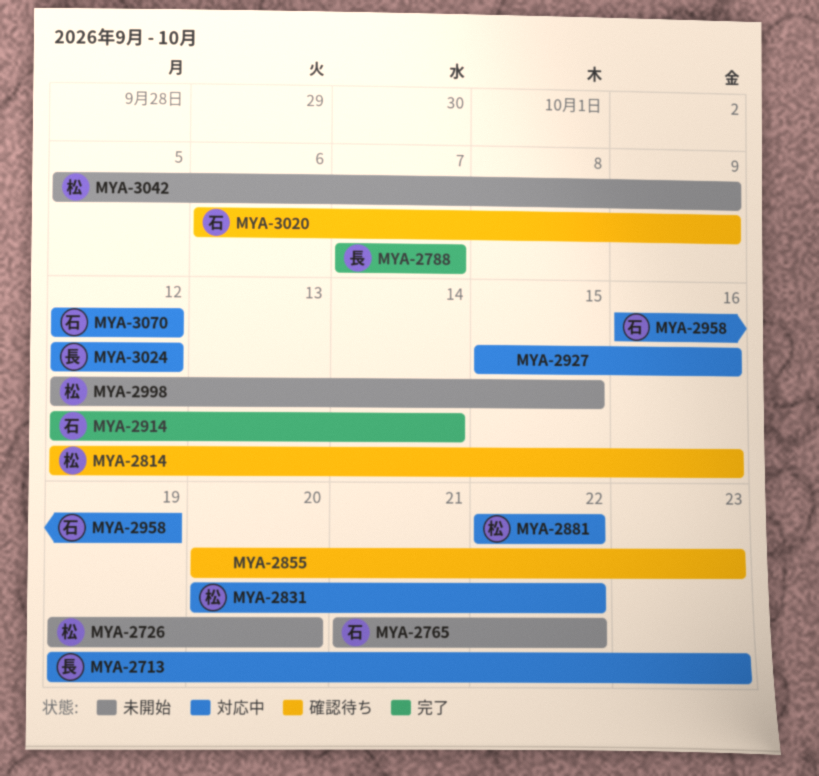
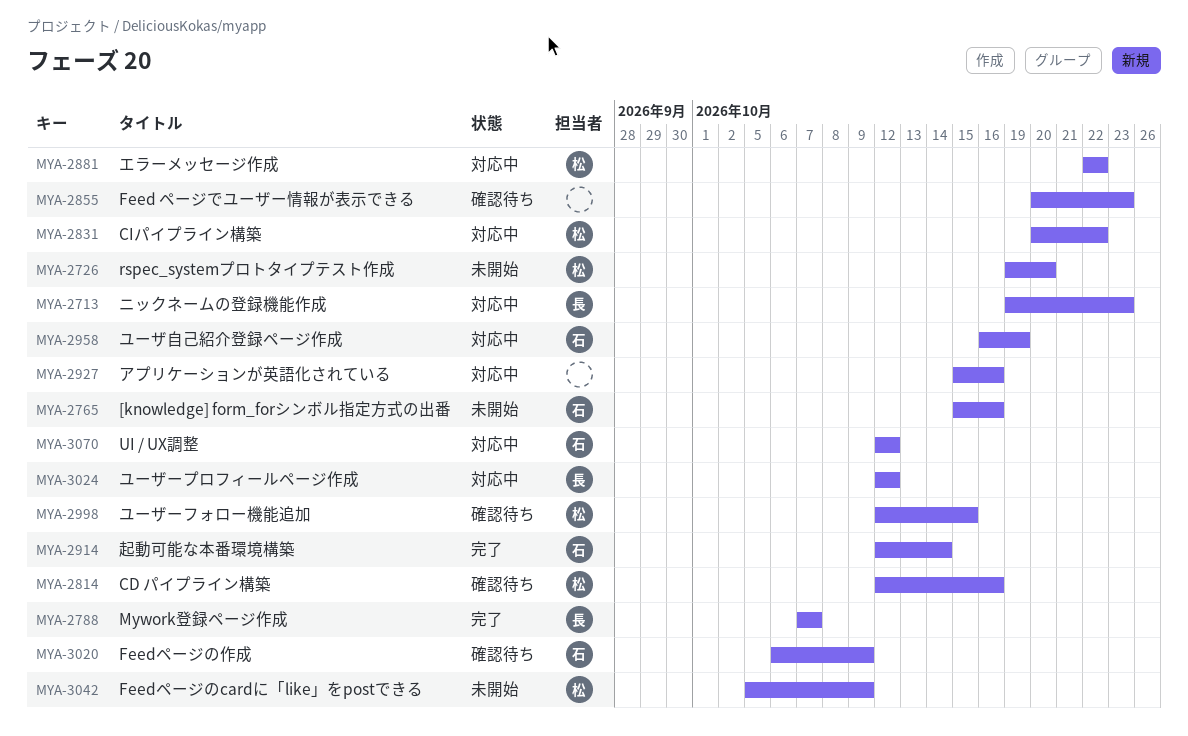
MYA-2765, start: Oct 21 -> Oct 15
MYA-2765, due: Oct 22 -> Oct 16
MYA-2998, status: 未開始 -> 確認待ち

